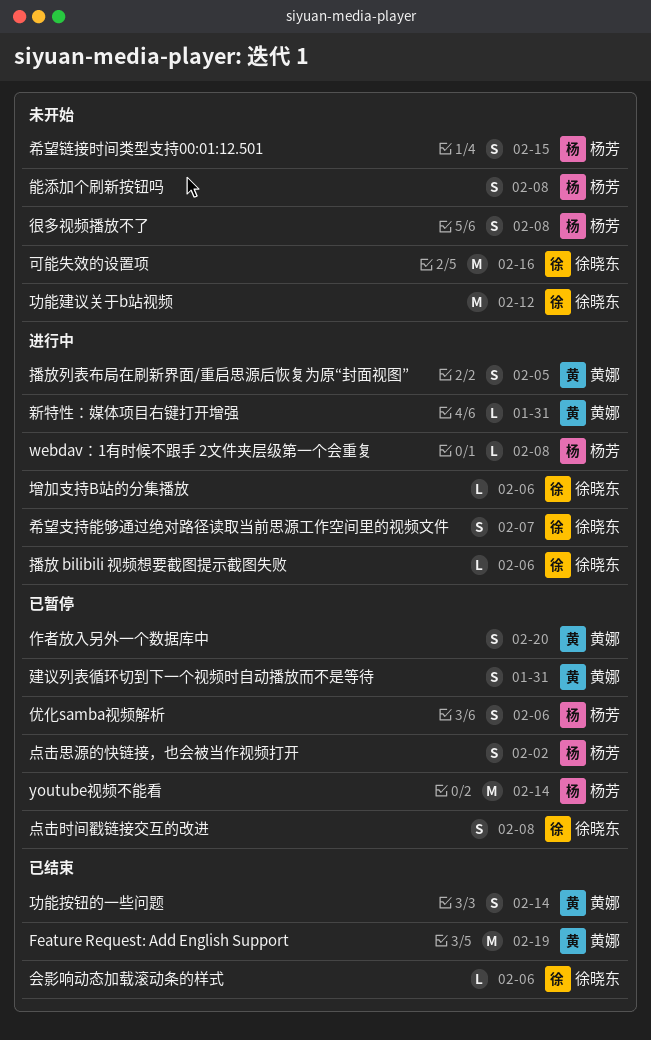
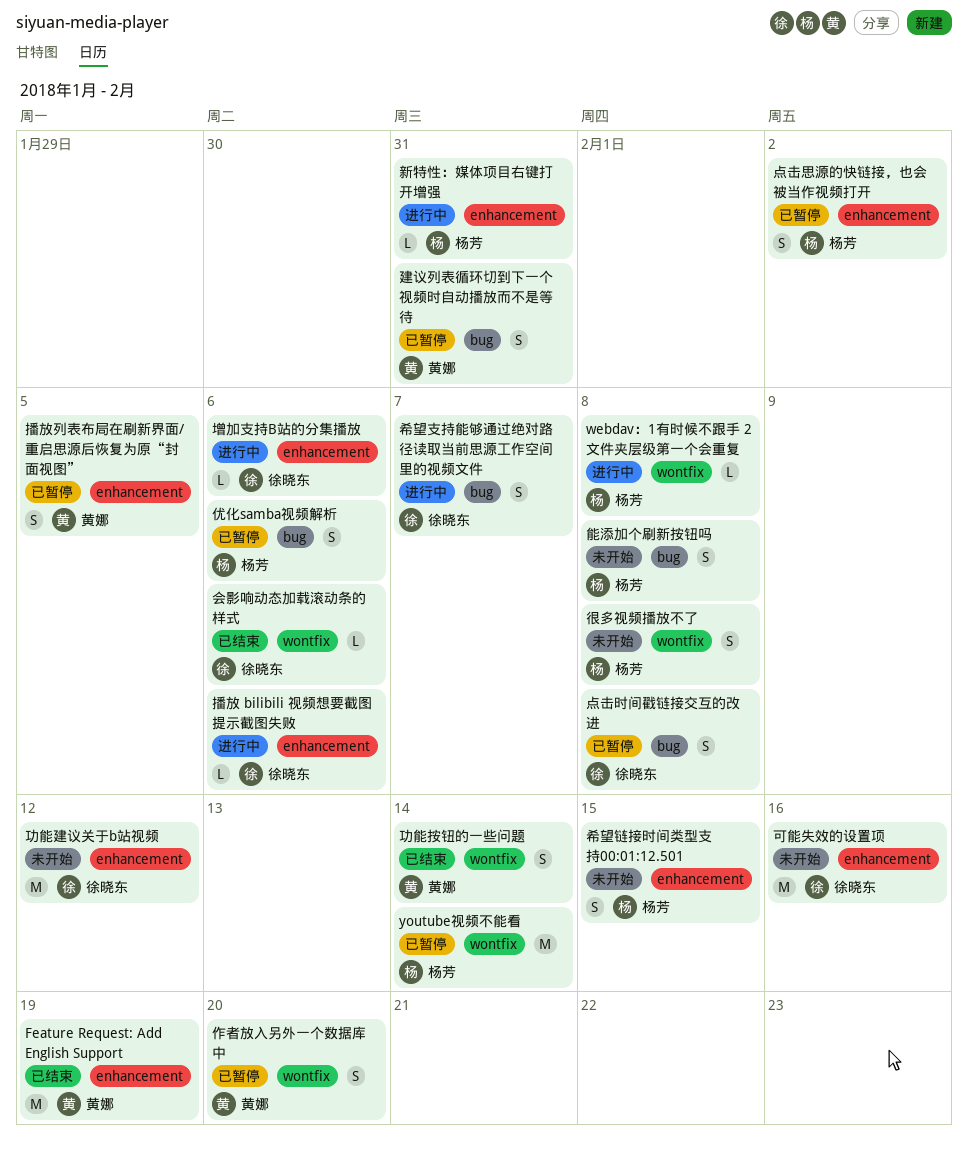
播放列表布局在刷新界面/重启思源后恢复为原“封面视图”, status: 进行中 -> 已暂停
新特性：媒体项目右键打开增强, owner: 黄娜 -> 杨芳

